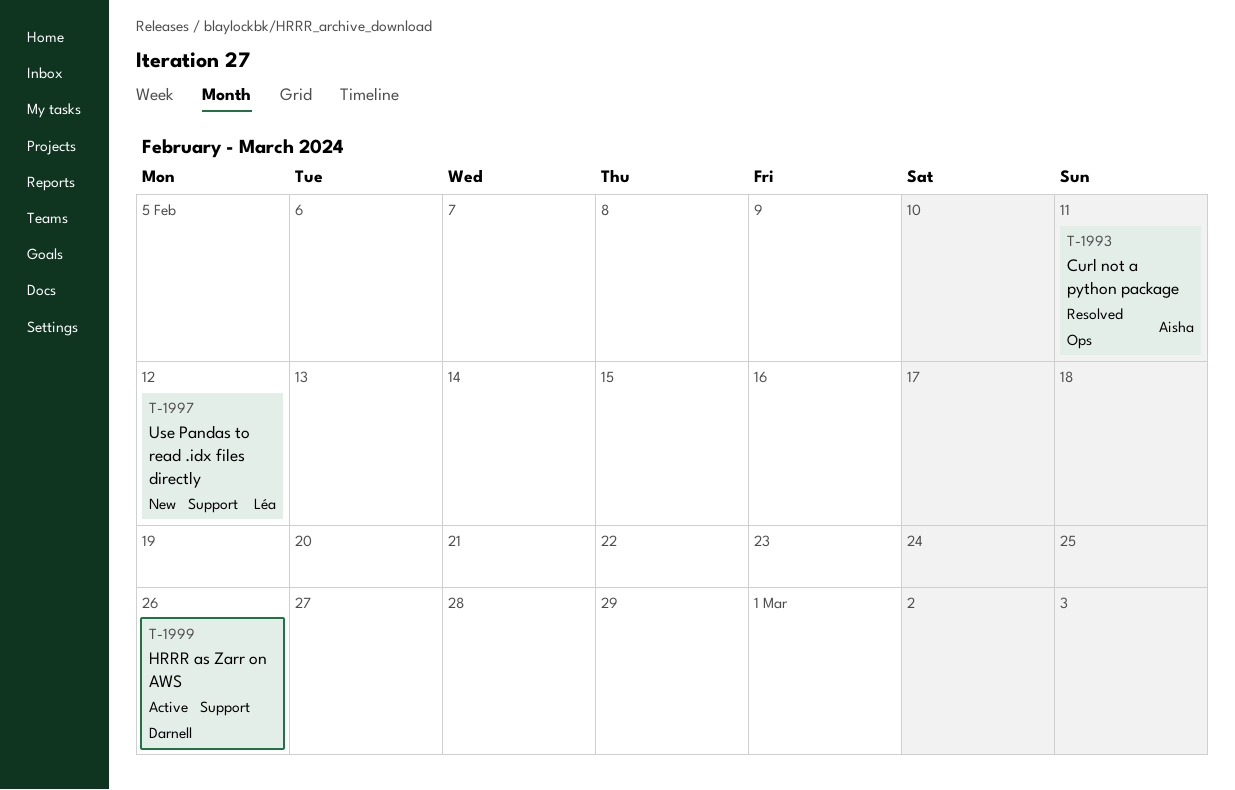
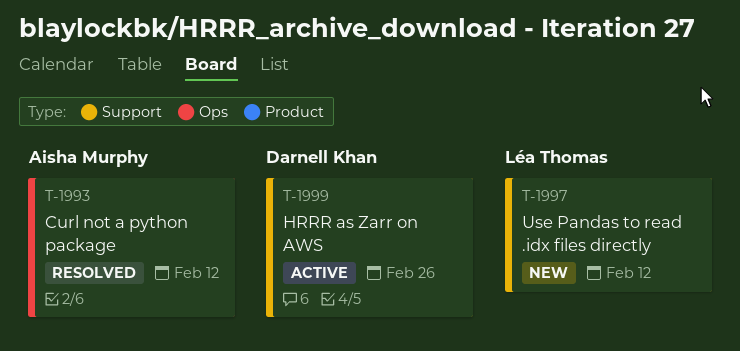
T-1993, due: Feb 11 -> Feb 12

